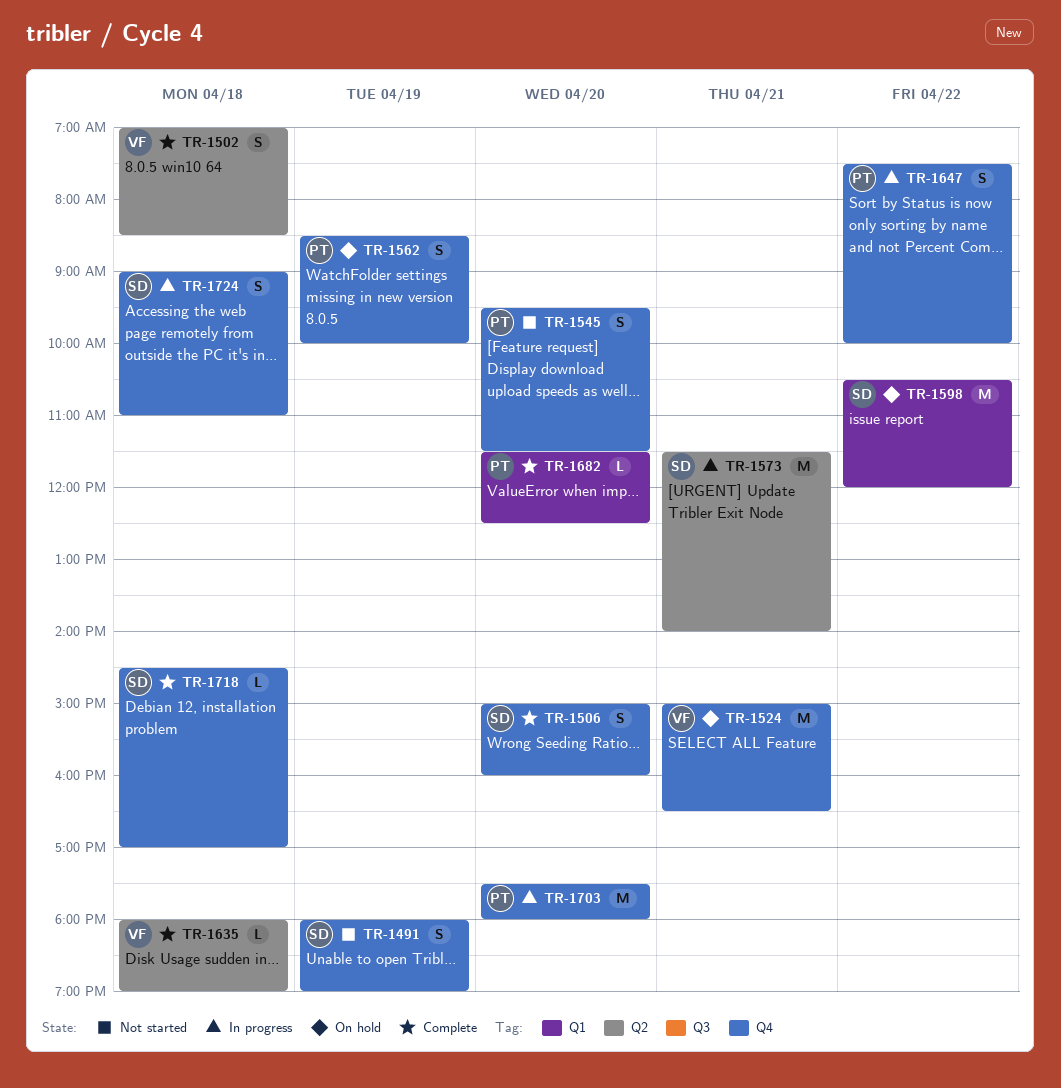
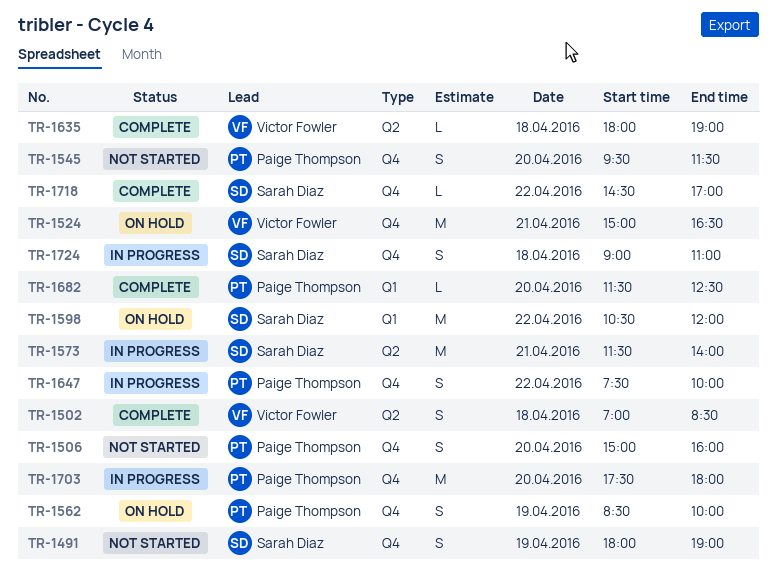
TR-1506, status: Complete -> Not started
TR-1506, owner: Sarah Diaz -> Paige Thompson
TR-1718, day: Apr 18 -> Apr 22

